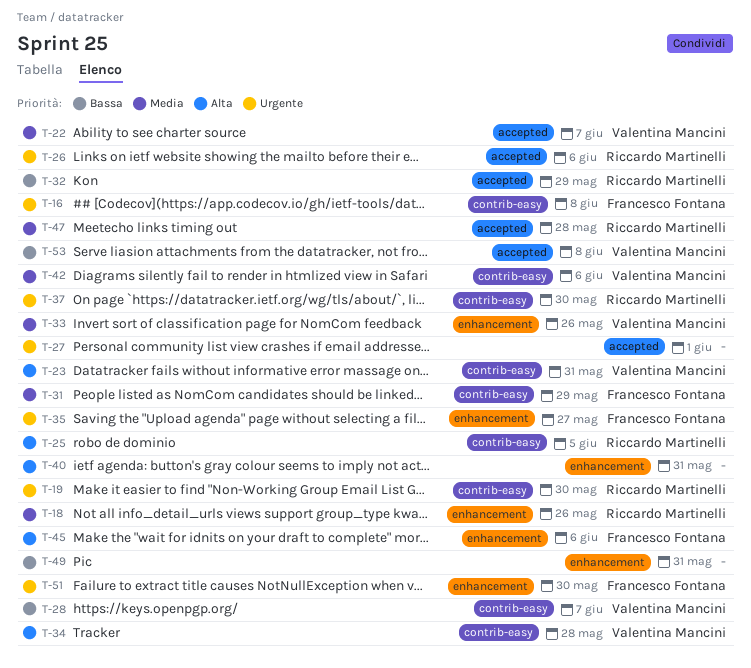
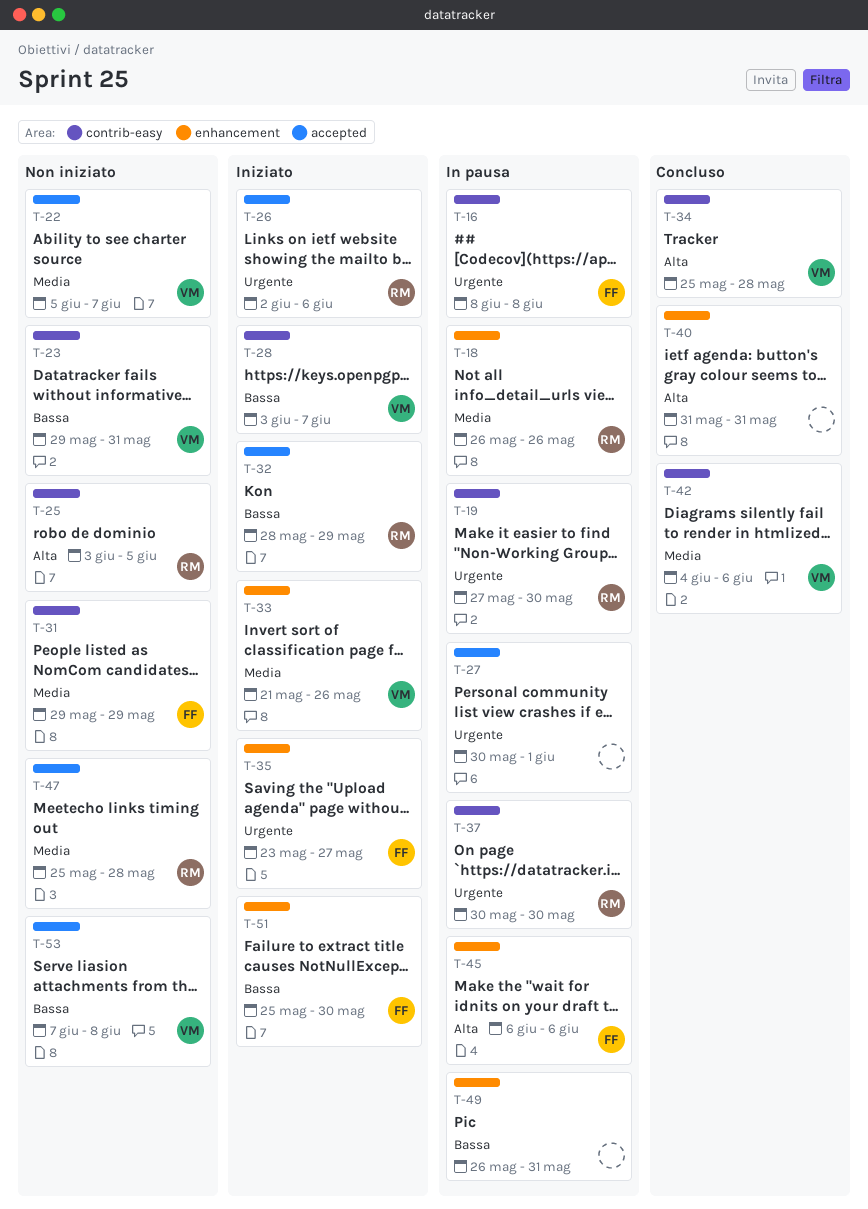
T-23, priority: Alta -> Bassa
T-51, priority: Urgente -> Bassa

